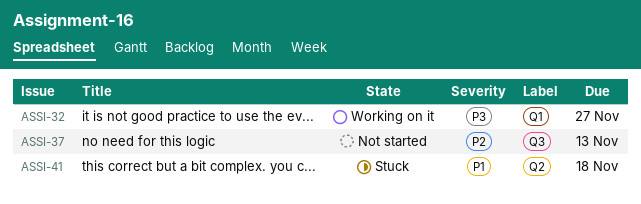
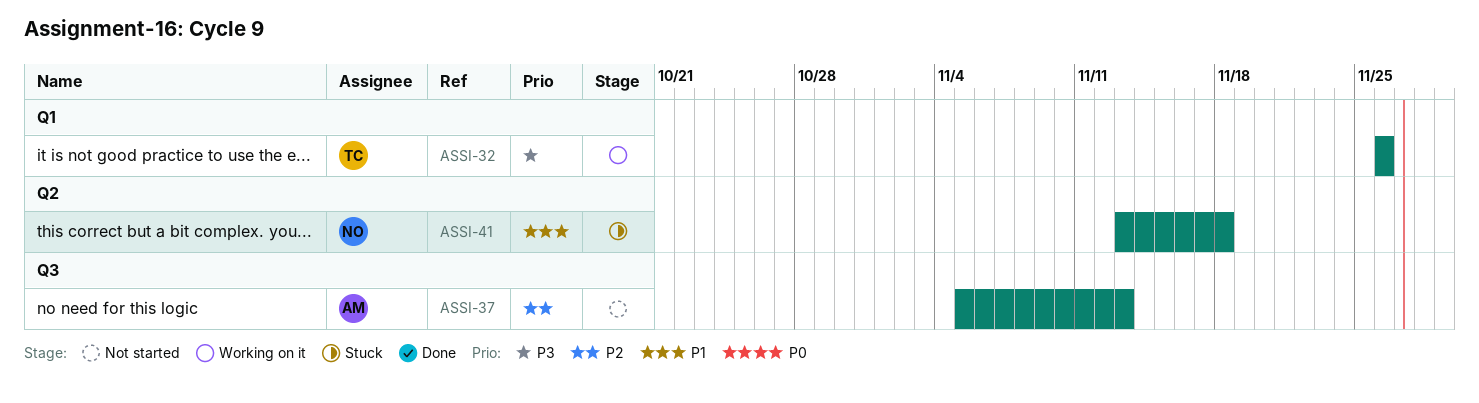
ASSI-32, due: Nov 27 -> Nov 26

